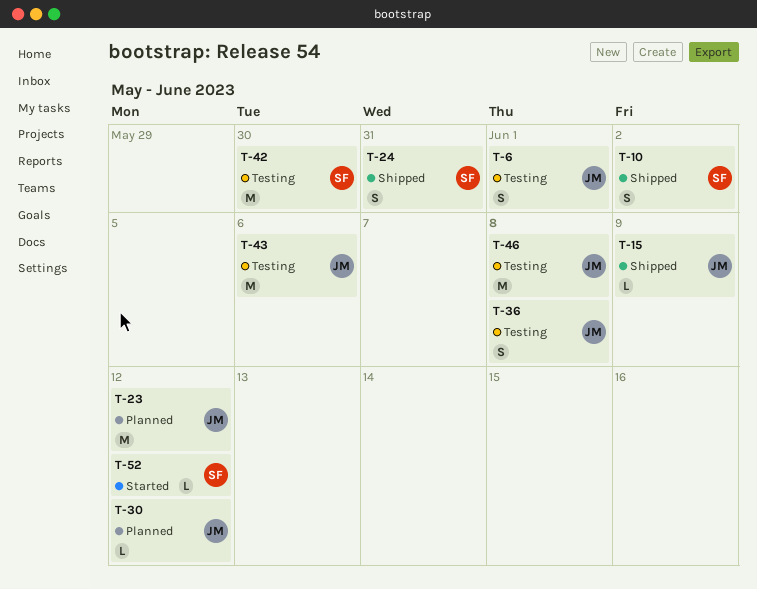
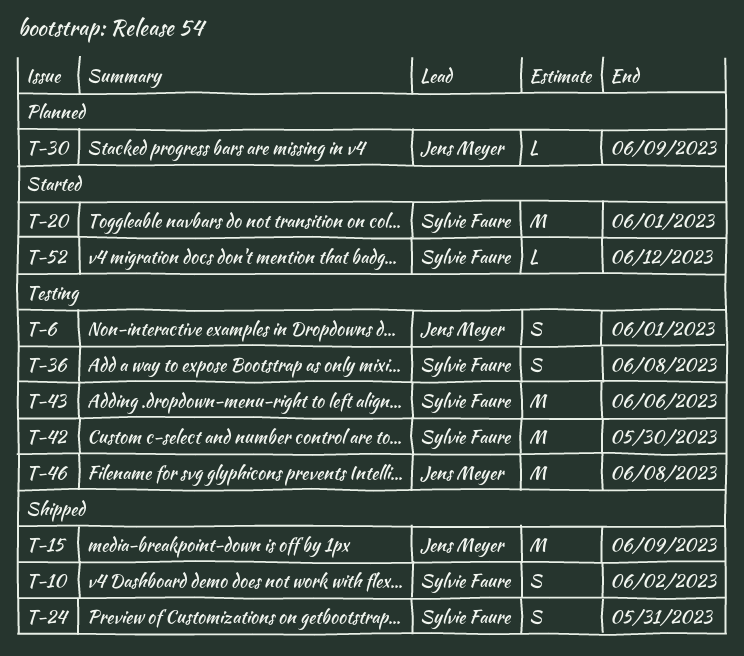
T-15, estimate: L -> M
T-20: none -> present
T-23: present -> none
T-30, due: Jun 12 -> Jun 9
T-36, owner: Jens Meyer -> Sylvie Faure
T-43, owner: Jens Meyer -> Sylvie Faure

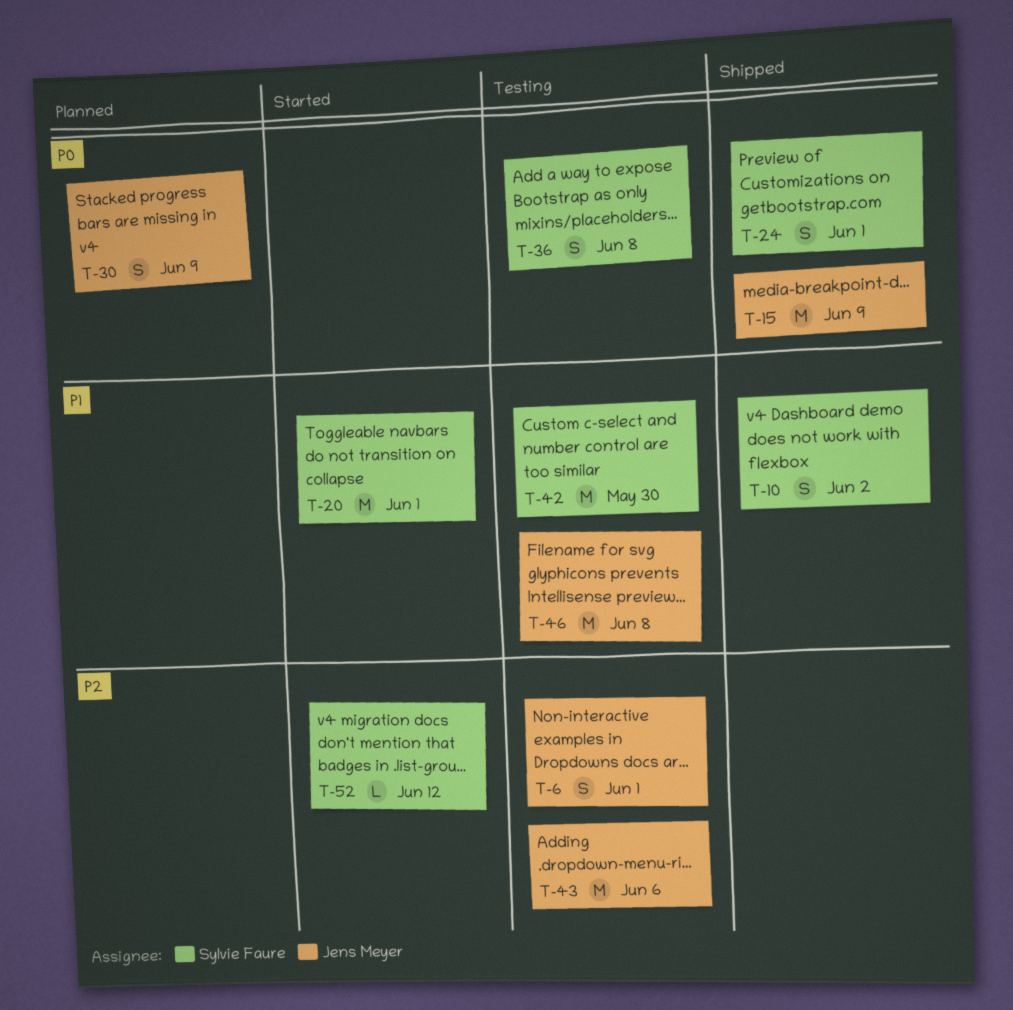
T-24, due: May 31 -> Jun 1
T-30, estimate: L -> S
T-43, owner: Sylvie Faure -> Jens Meyer

